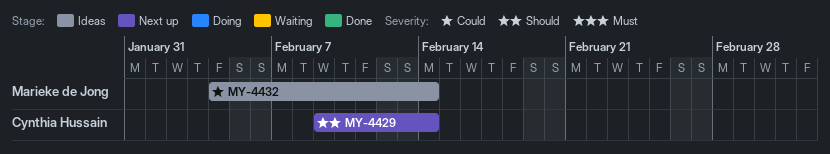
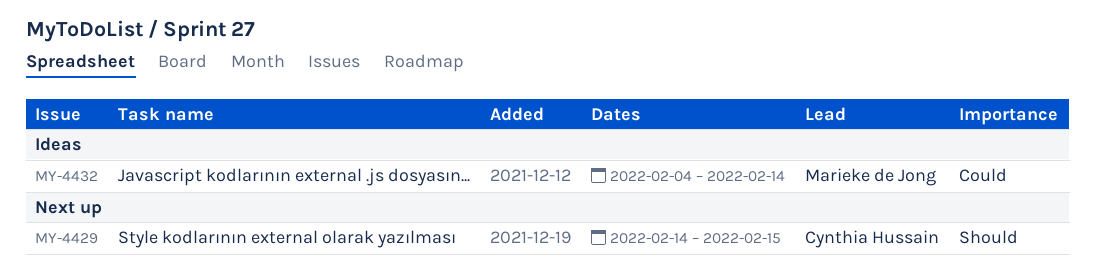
MY-4429, start: Feb 9 -> Feb 14
MY-4429, due: Feb 14 -> Feb 15

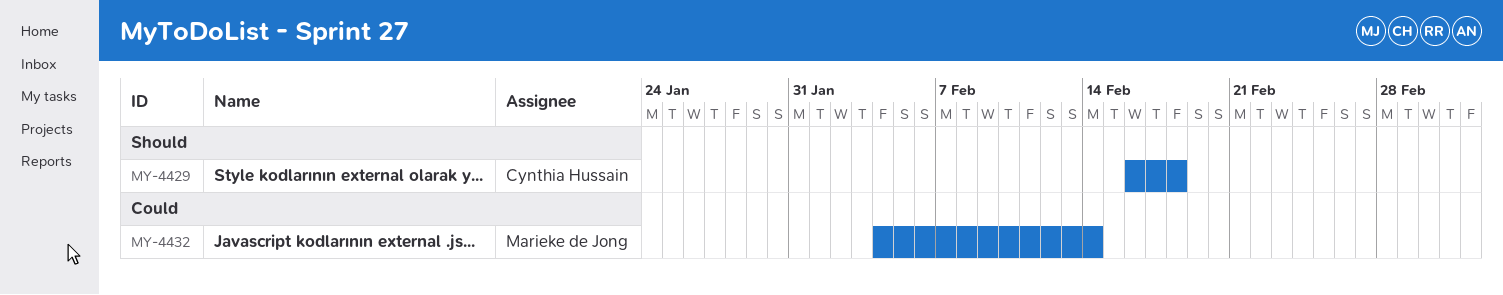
MY-4429, start: Feb 14 -> Feb 16
MY-4429, due: Feb 15 -> Feb 18

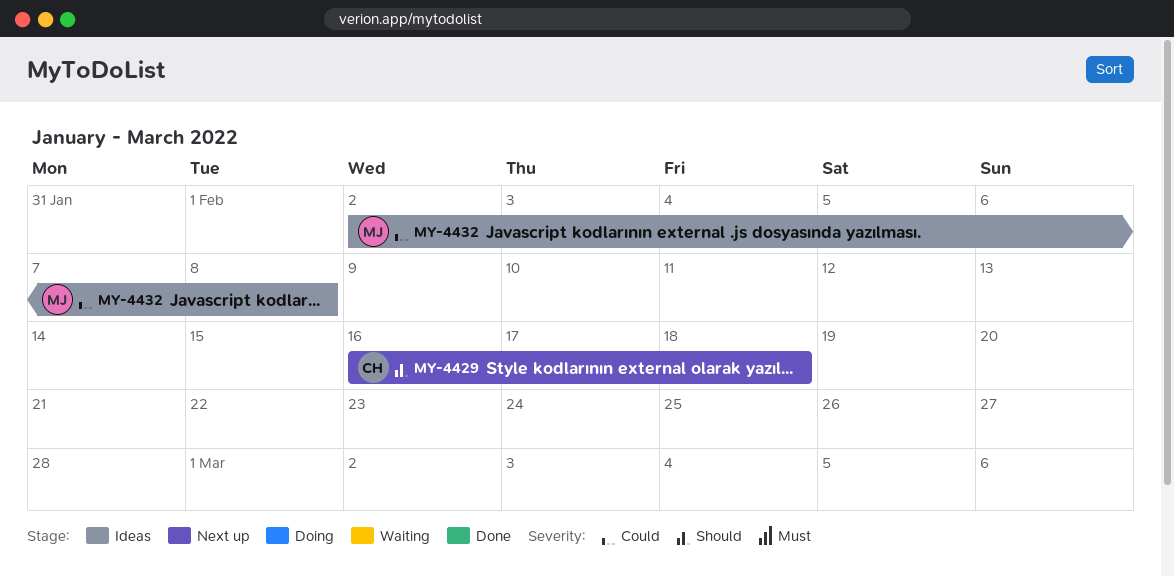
MY-4432, start: Feb 4 -> Feb 2
MY-4432, due: Feb 14 -> Feb 8

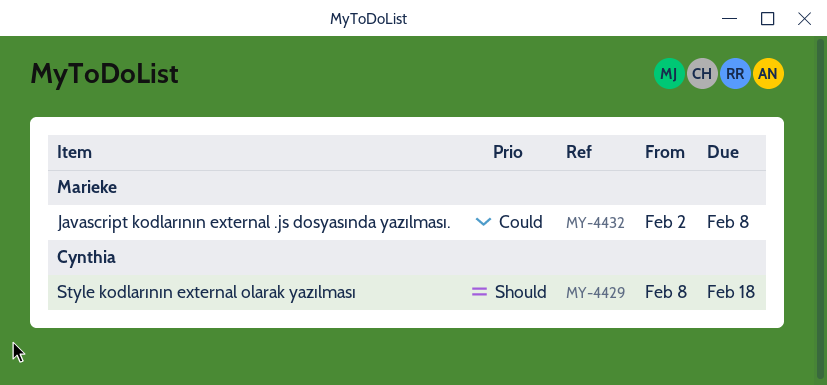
MY-4429, start: Feb 16 -> Feb 8

